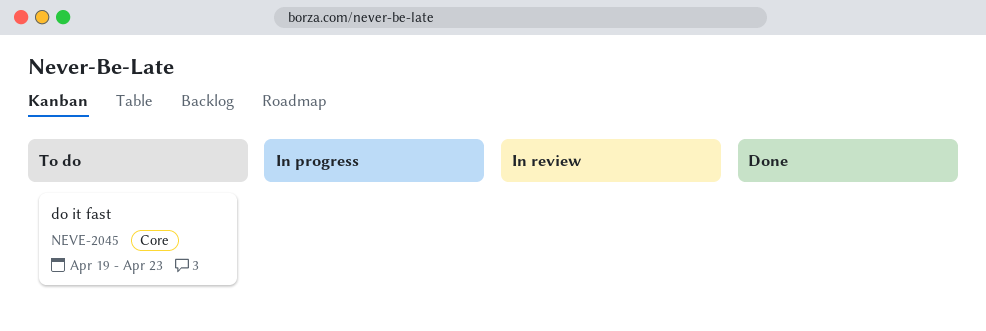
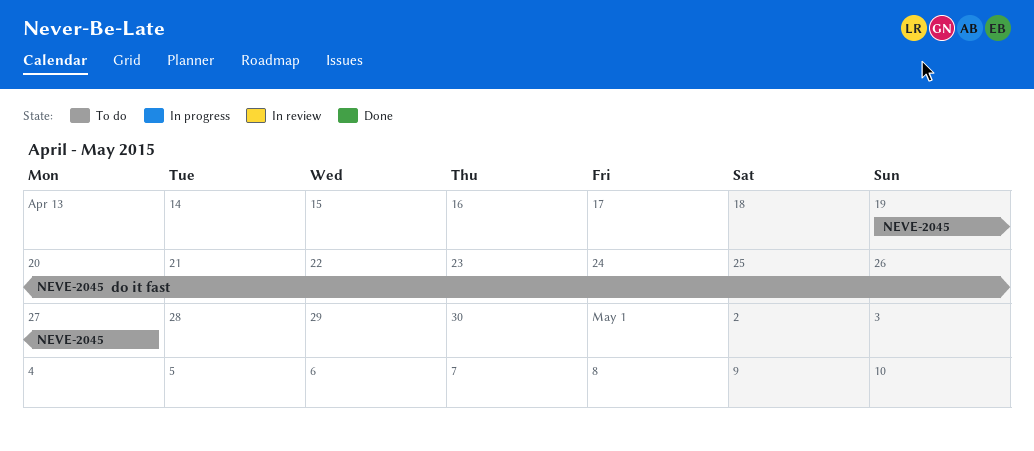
NEVE-2045, due: Apr 23 -> Apr 27

